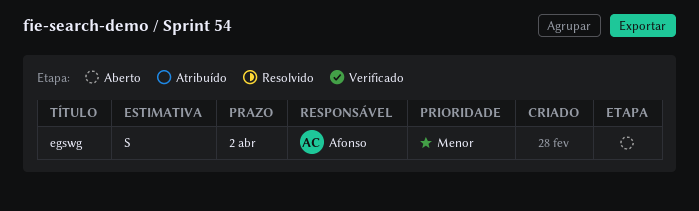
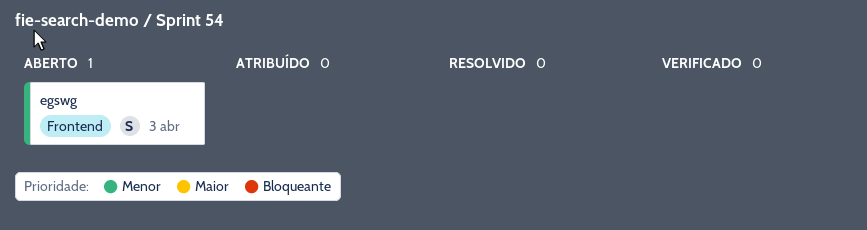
egswg, due: Apr 2 -> Apr 3

